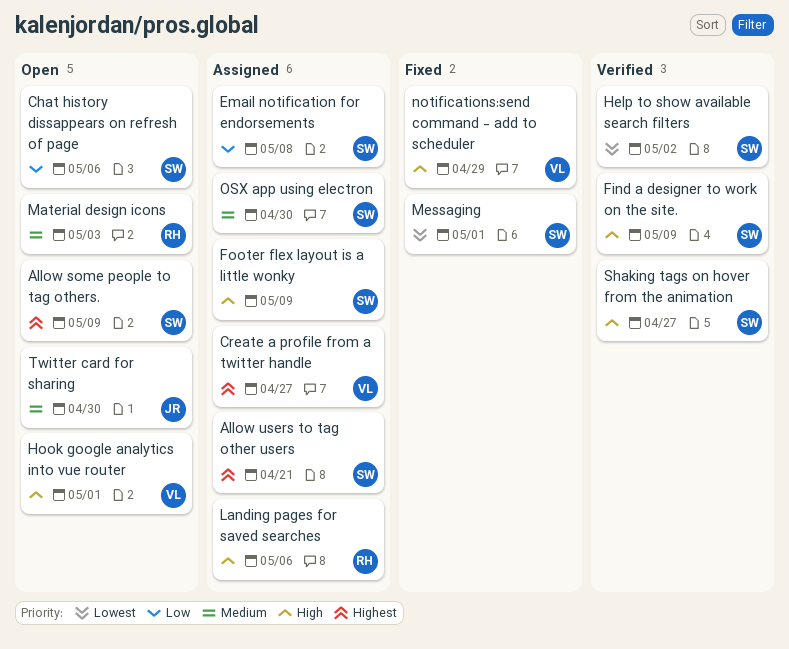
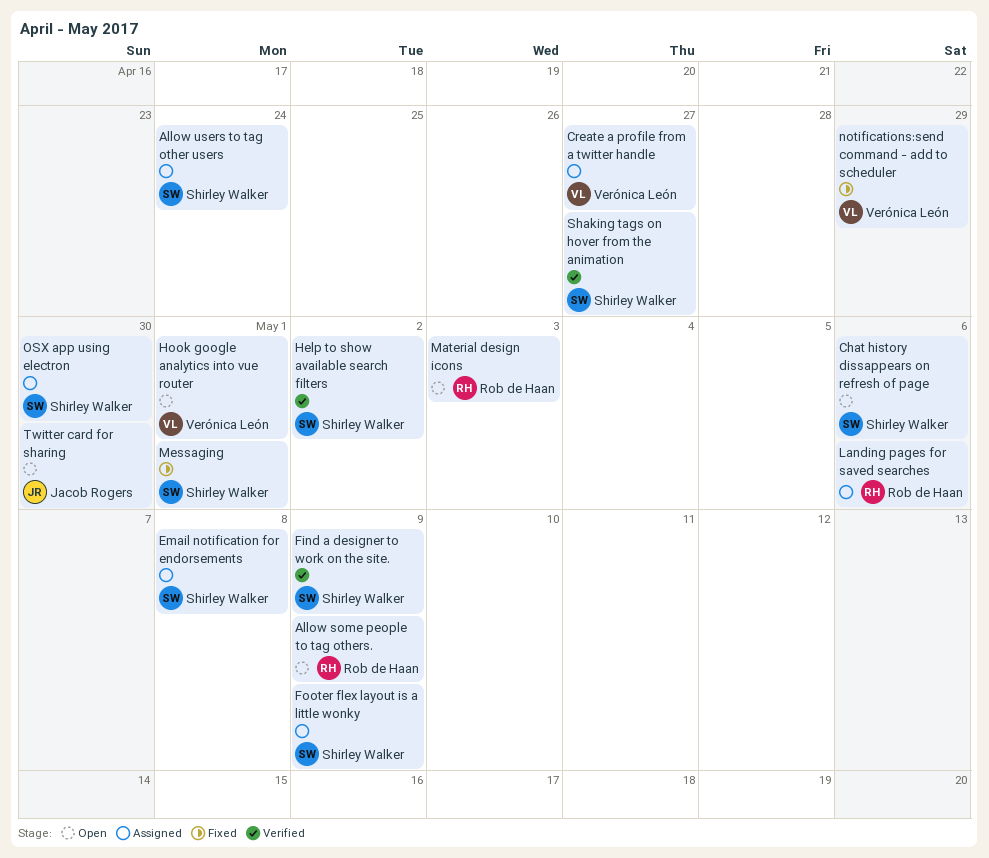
Allow some people to tag others., owner: Shirley Walker -> Rob de Haan
Allow users to tag other users, due: Apr 21 -> Apr 24

